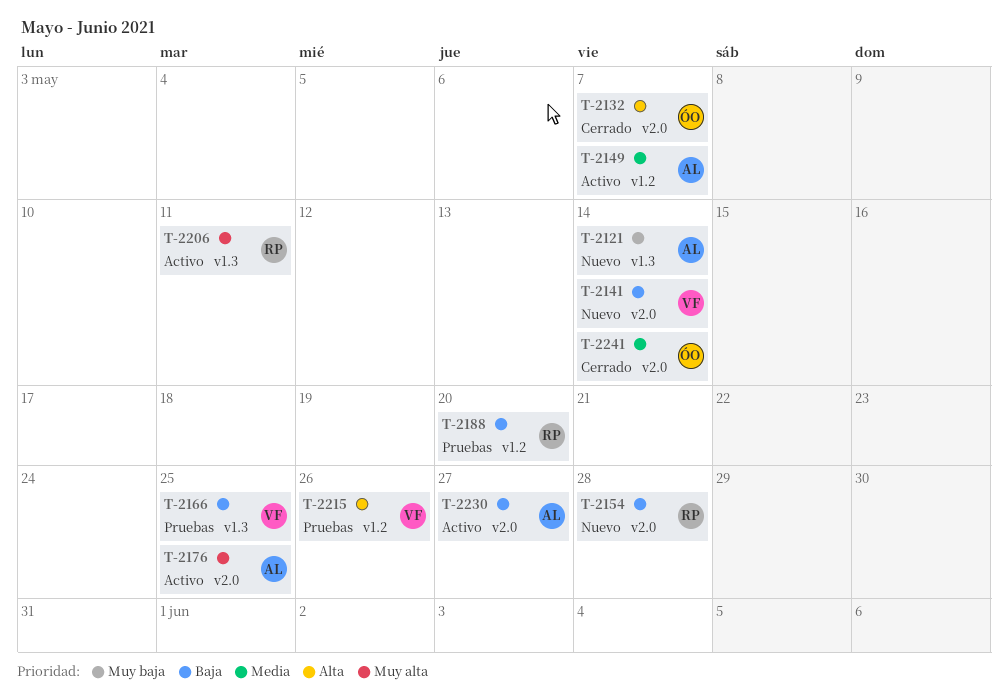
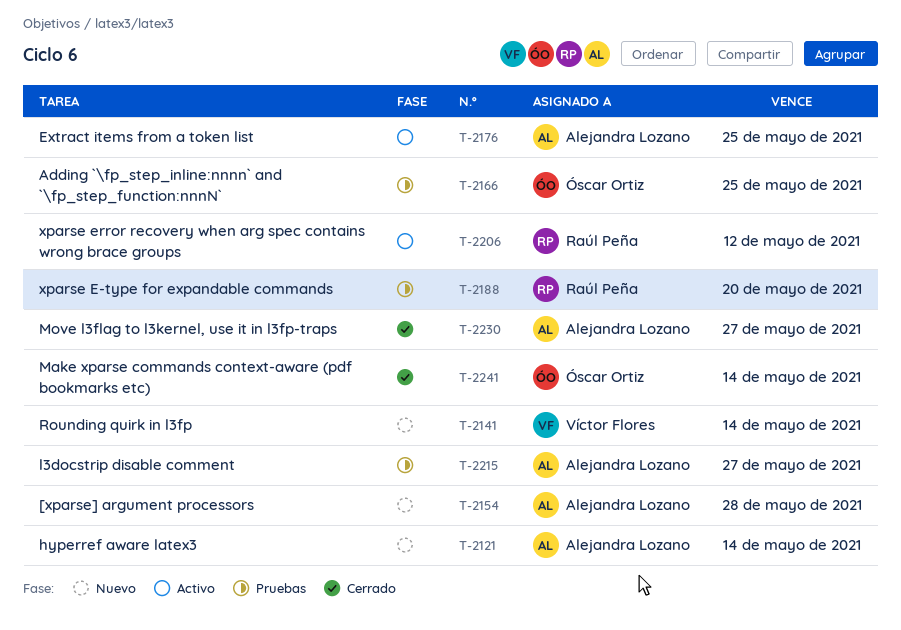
T-2132: present -> none
T-2149: present -> none
T-2154, owner: Raúl Peña -> Alejandra Lozano
T-2166, owner: Víctor Flores -> Óscar Ortiz
T-2206, due: May 11 -> May 12
T-2215, owner: Víctor Flores -> Alejandra Lozano
T-2215, due: May 26 -> May 27
T-2230, status: Activo -> Cerrado

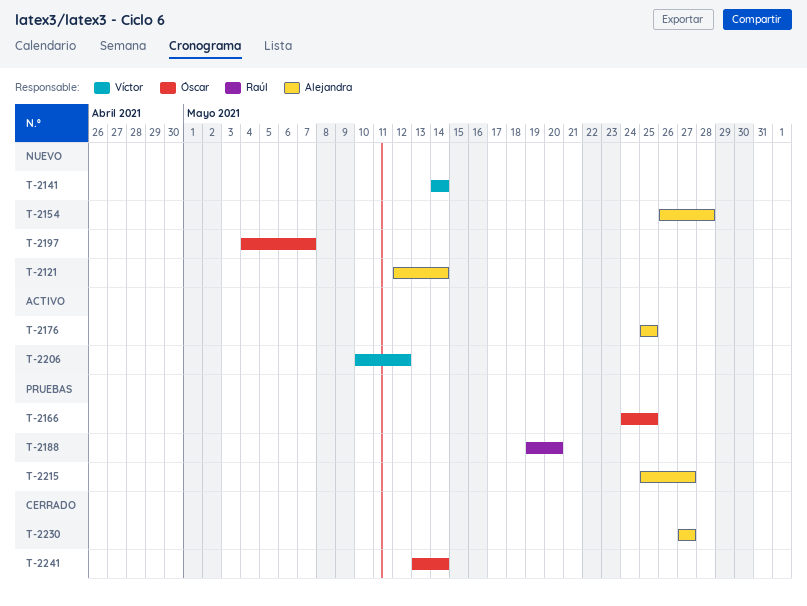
T-2197: none -> present
T-2206, owner: Raúl Peña -> Víctor Flores

